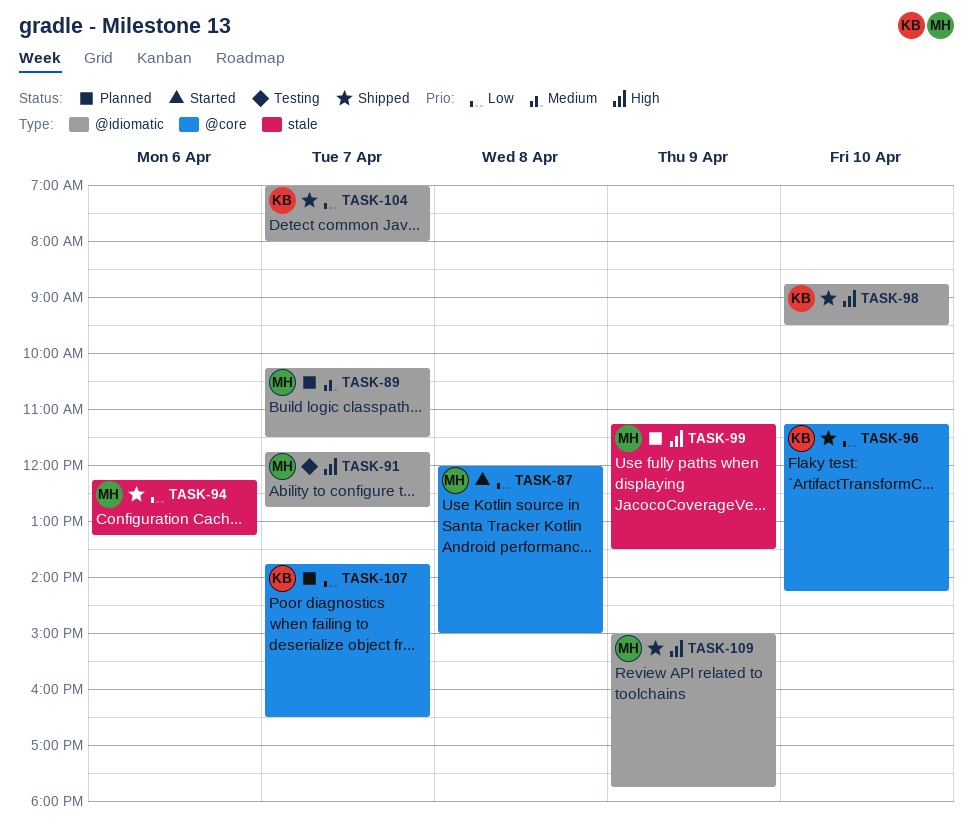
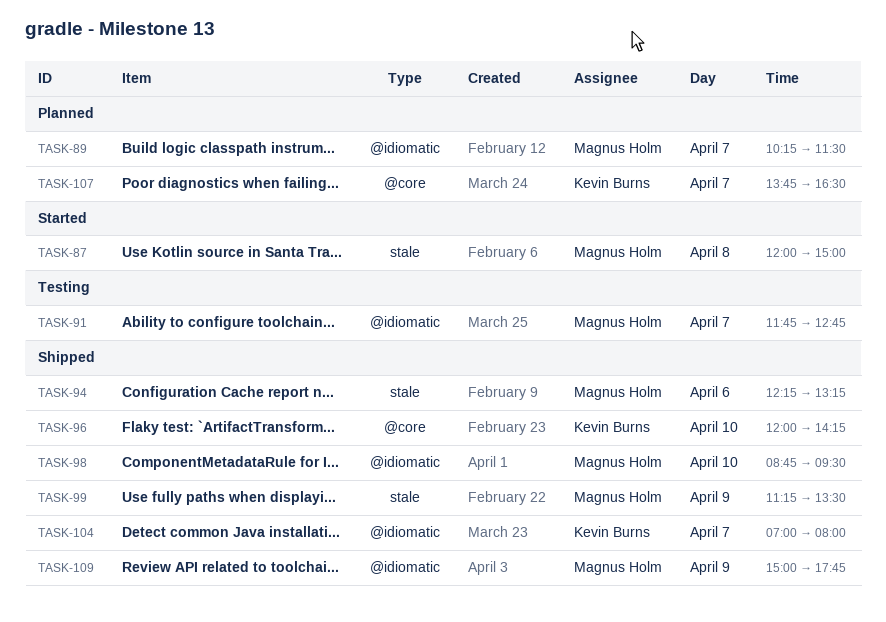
TASK-87, label: @core -> stale
TASK-96, begins: 11:15 -> 12:00
TASK-98, owner: Kevin Burns -> Magnus Holm
TASK-99, status: Planned -> Shipped

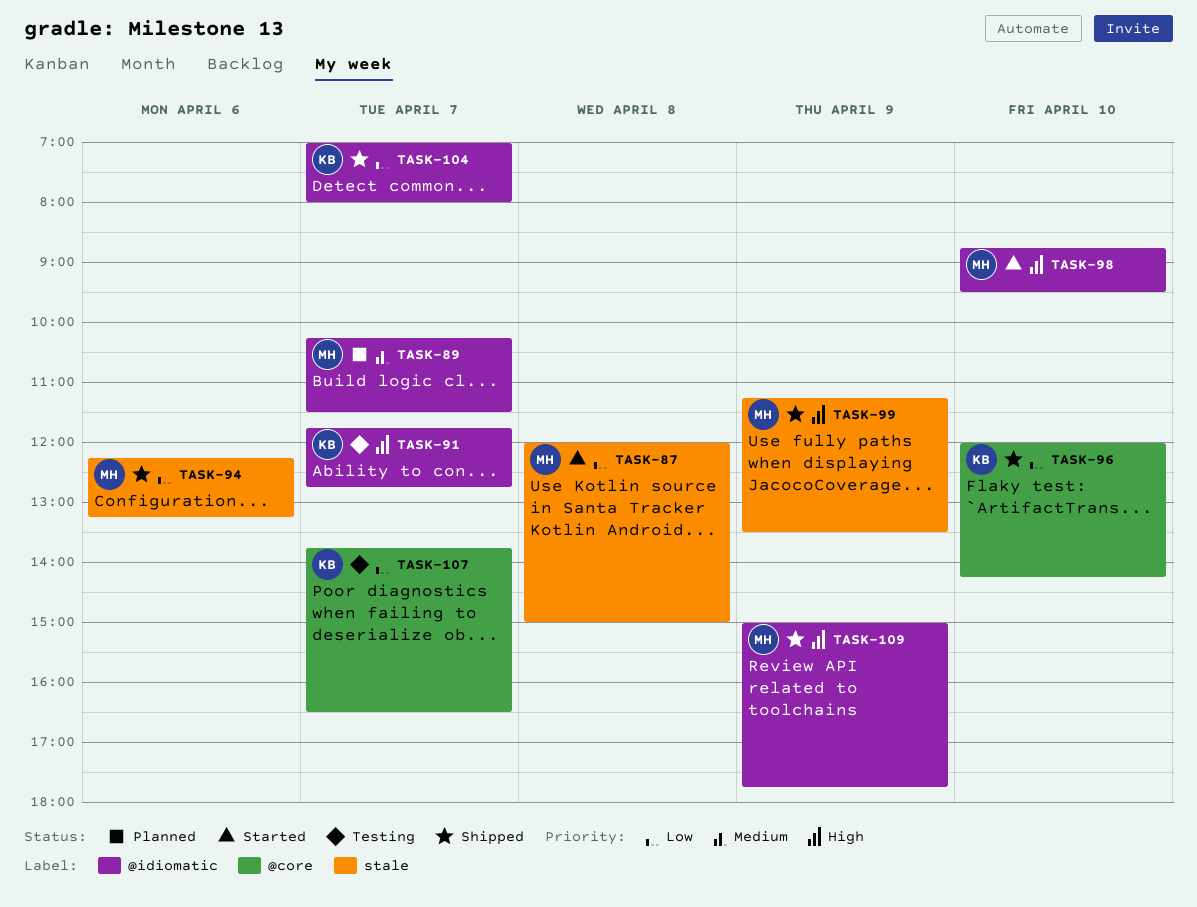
TASK-91, owner: Magnus Holm -> Kevin Burns
TASK-98, status: Shipped -> Started
TASK-107, status: Planned -> Testing

